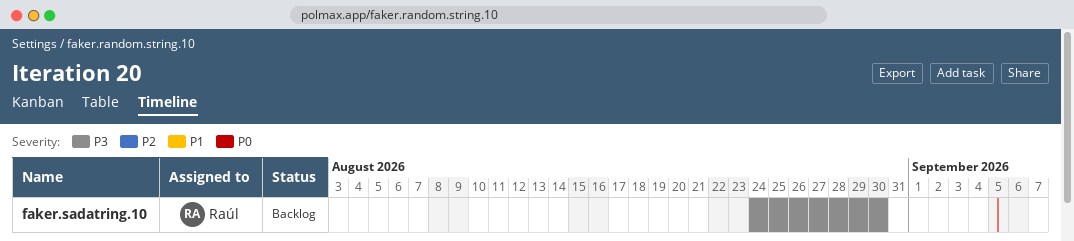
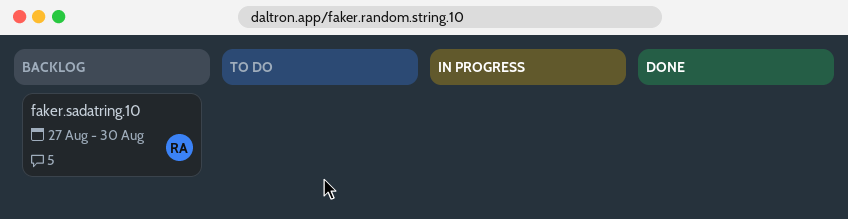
faker.sadatring.10, start: Aug 24 -> Aug 27

